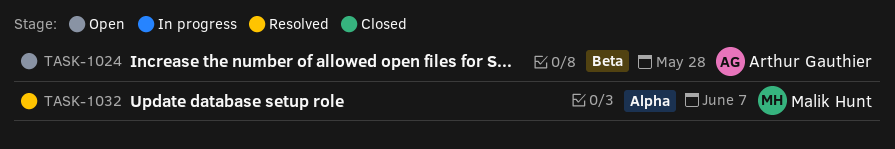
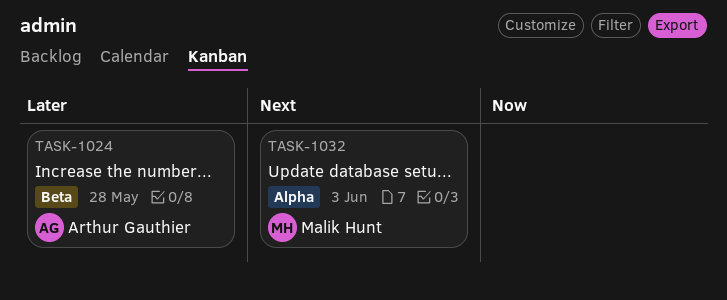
TASK-1032, due: Jun 7 -> Jun 3

